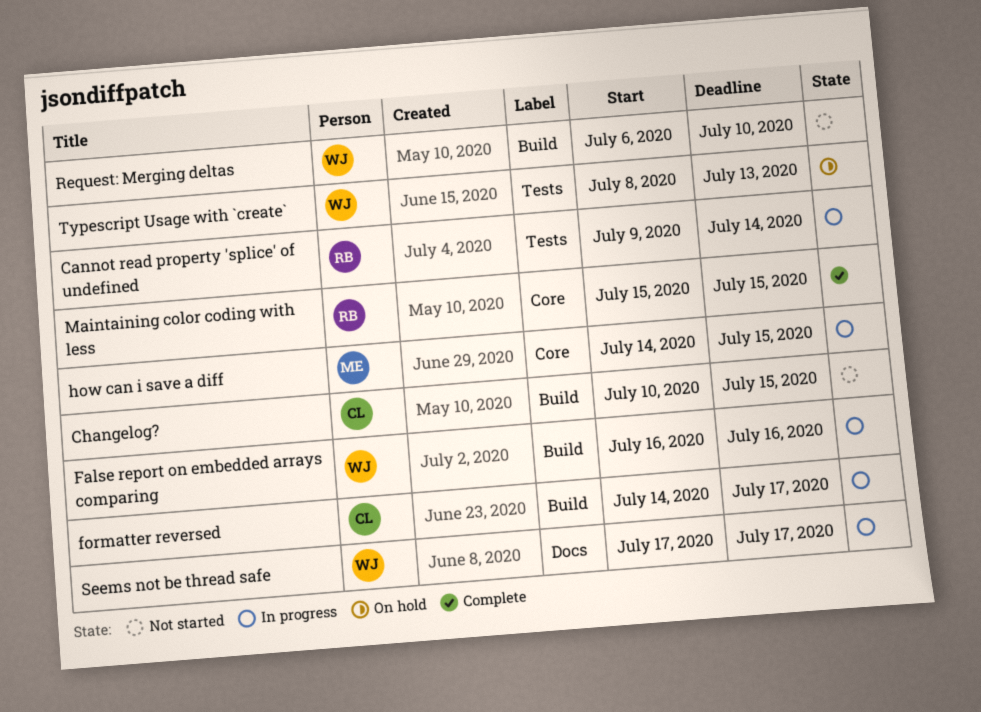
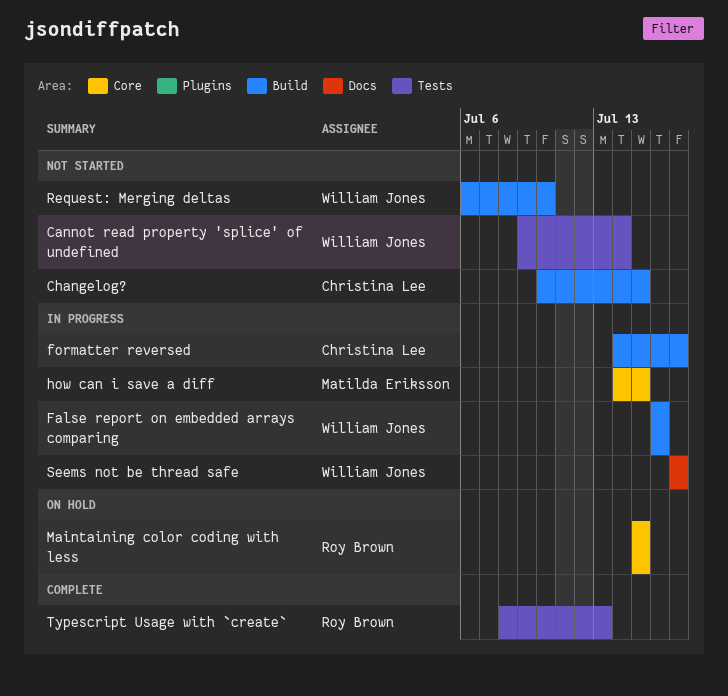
Cannot read property 'splice' of undefined, status: In progress -> Not started
Cannot read property 'splice' of undefined, owner: Roy Brown -> William Jones
Maintaining color coding with less, status: Complete -> On hold
Typescript Usage with `create`, status: On hold -> Complete
Typescript Usage with `create`, owner: William Jones -> Roy Brown

